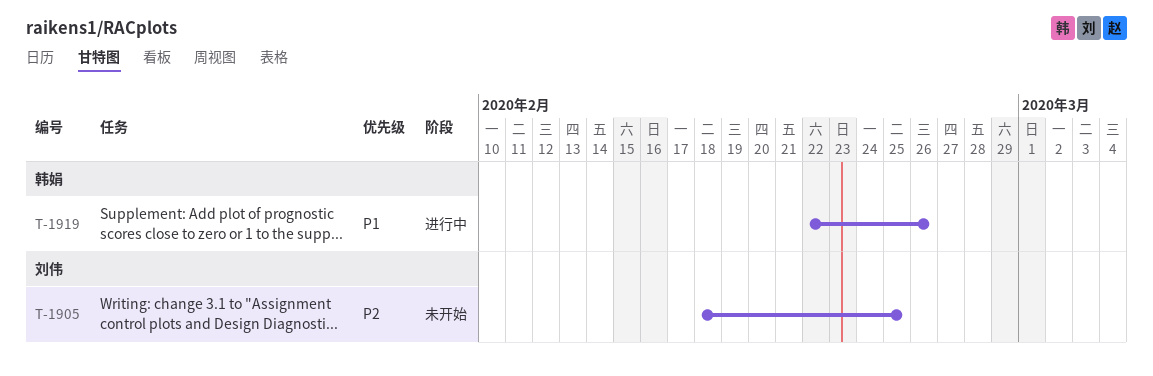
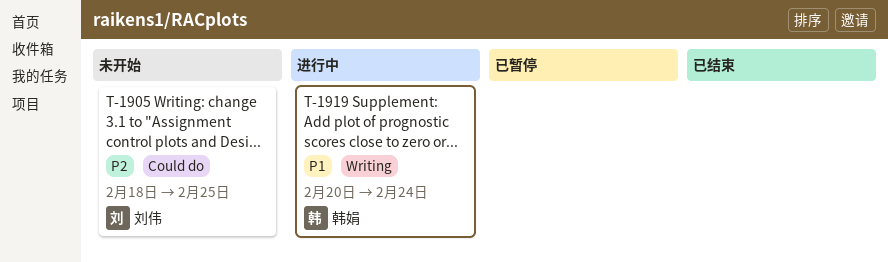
T-1919, start: Feb 22 -> Feb 20
T-1919, due: Feb 26 -> Feb 24

